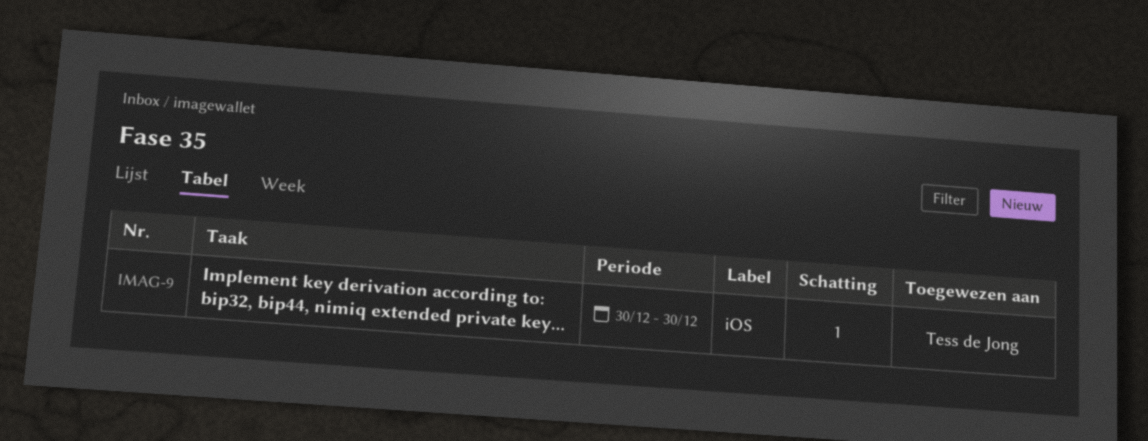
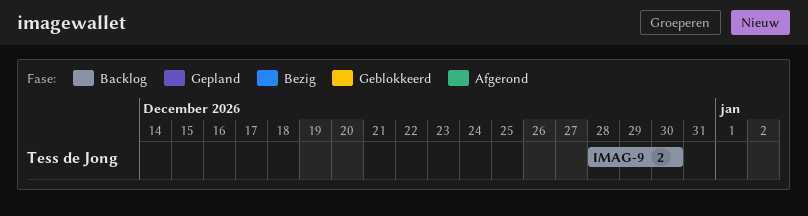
IMAG-9, estimate: 1 -> 2
IMAG-9, start: Dec 30 -> Dec 28

